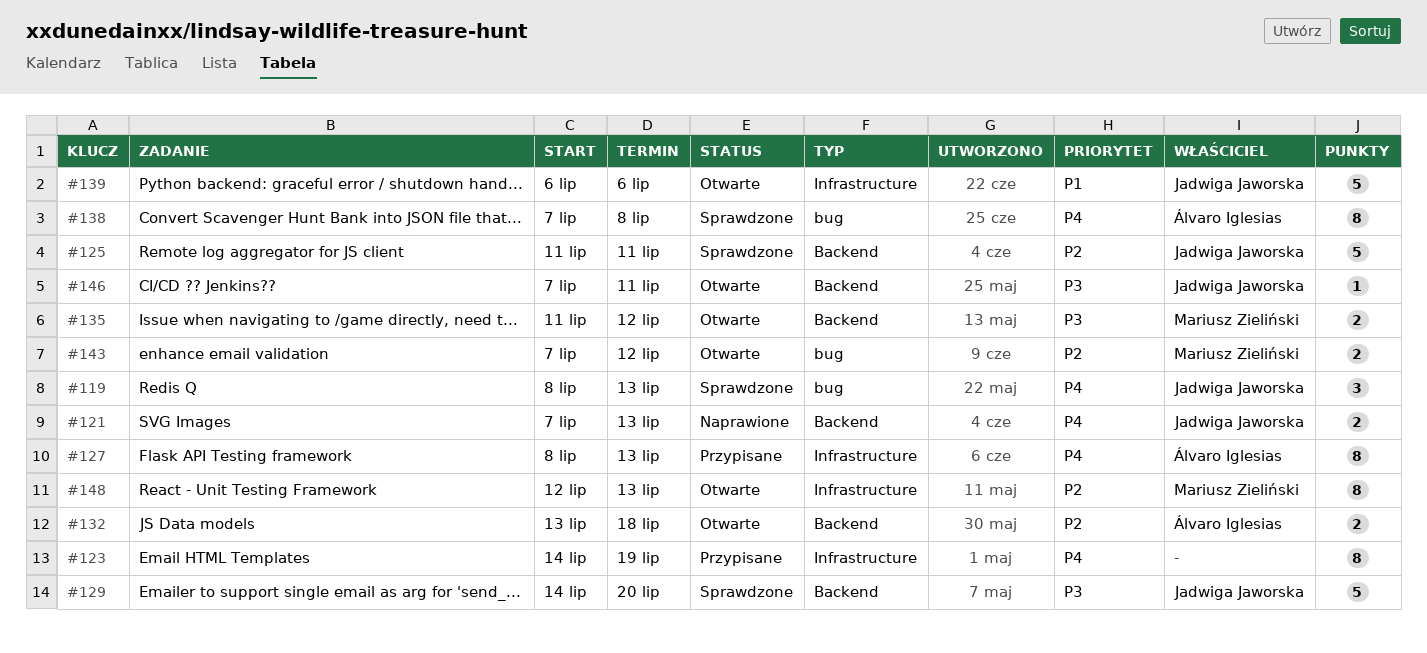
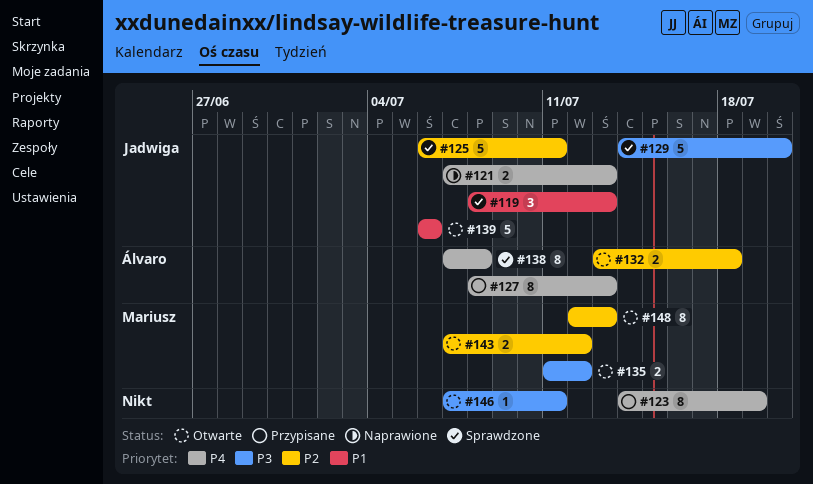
#119, priority: P4 -> P1
#125, start: Jul 11 -> Jul 6
#146, owner: Jadwiga Jaworska -> none

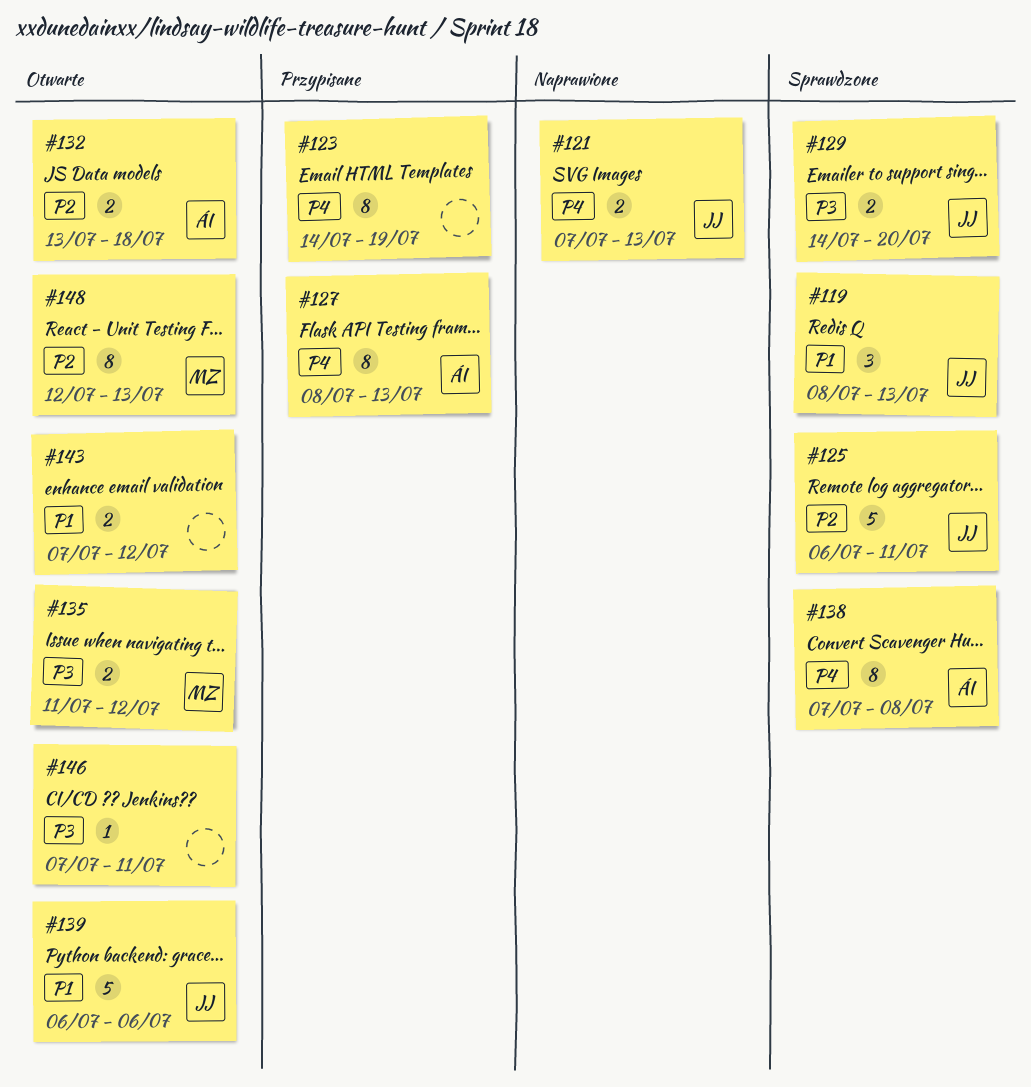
#129, estimate: 5 -> 2
#143, owner: Mariusz -> none
#143, priority: P2 -> P1

